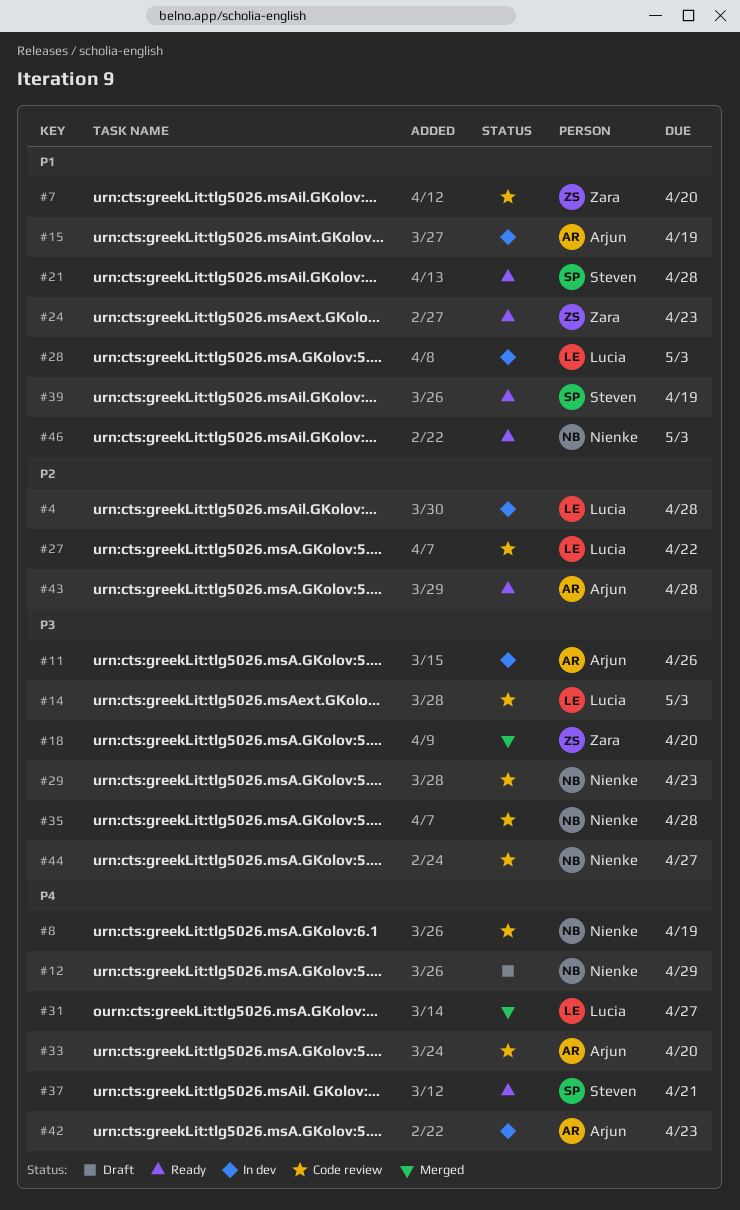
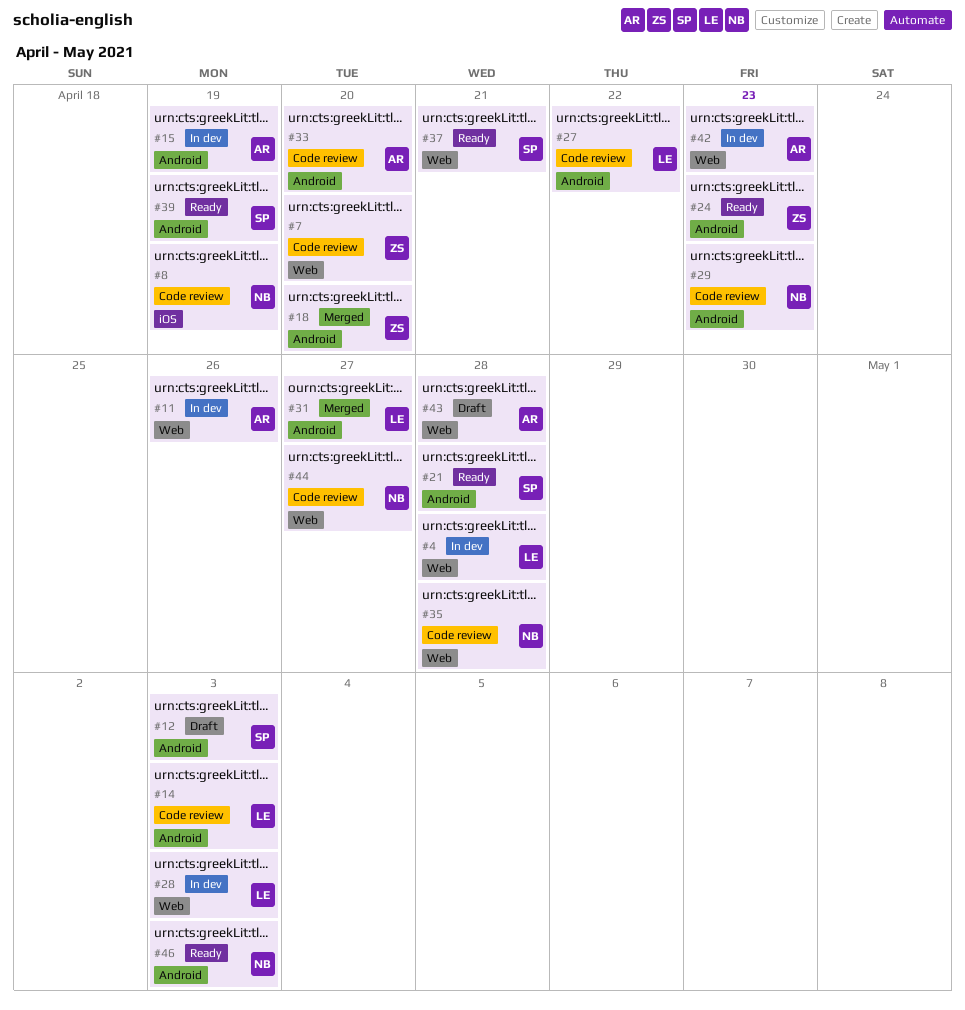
#12, owner: Nienke -> Steven
#12, due: Apr 29 -> May 3
#43, status: Ready -> Draft

